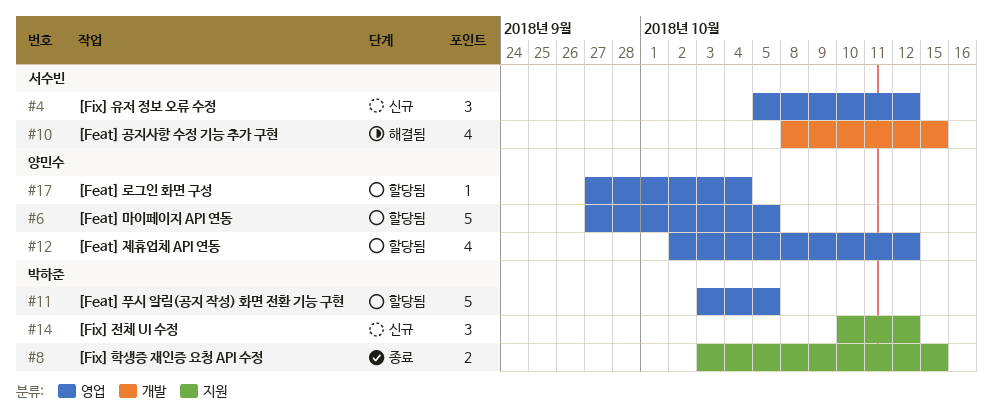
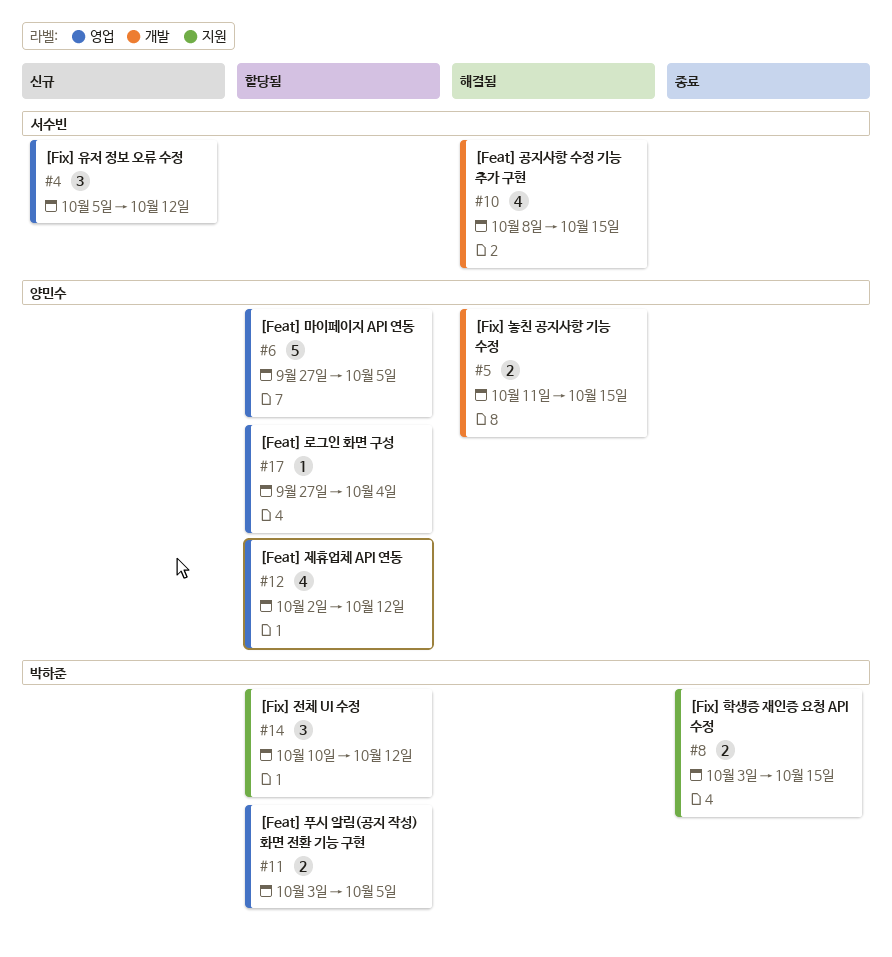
#5: none -> present
#11, estimate: 5 -> 2
#14, status: 신규 -> 할당됨

